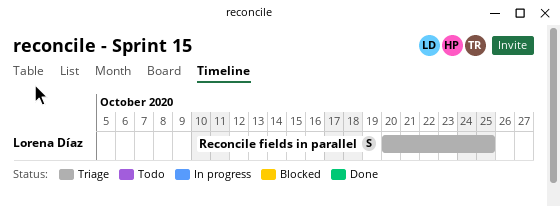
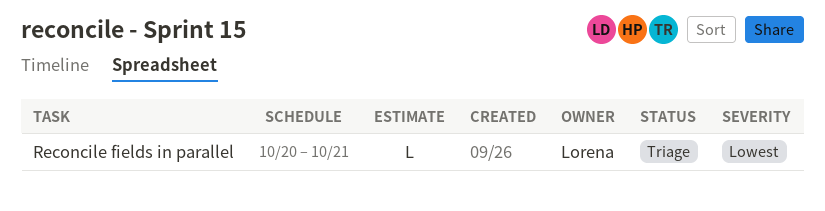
Reconcile fields in parallel, estimate: S -> L
Reconcile fields in parallel, due: Oct 25 -> Oct 21

